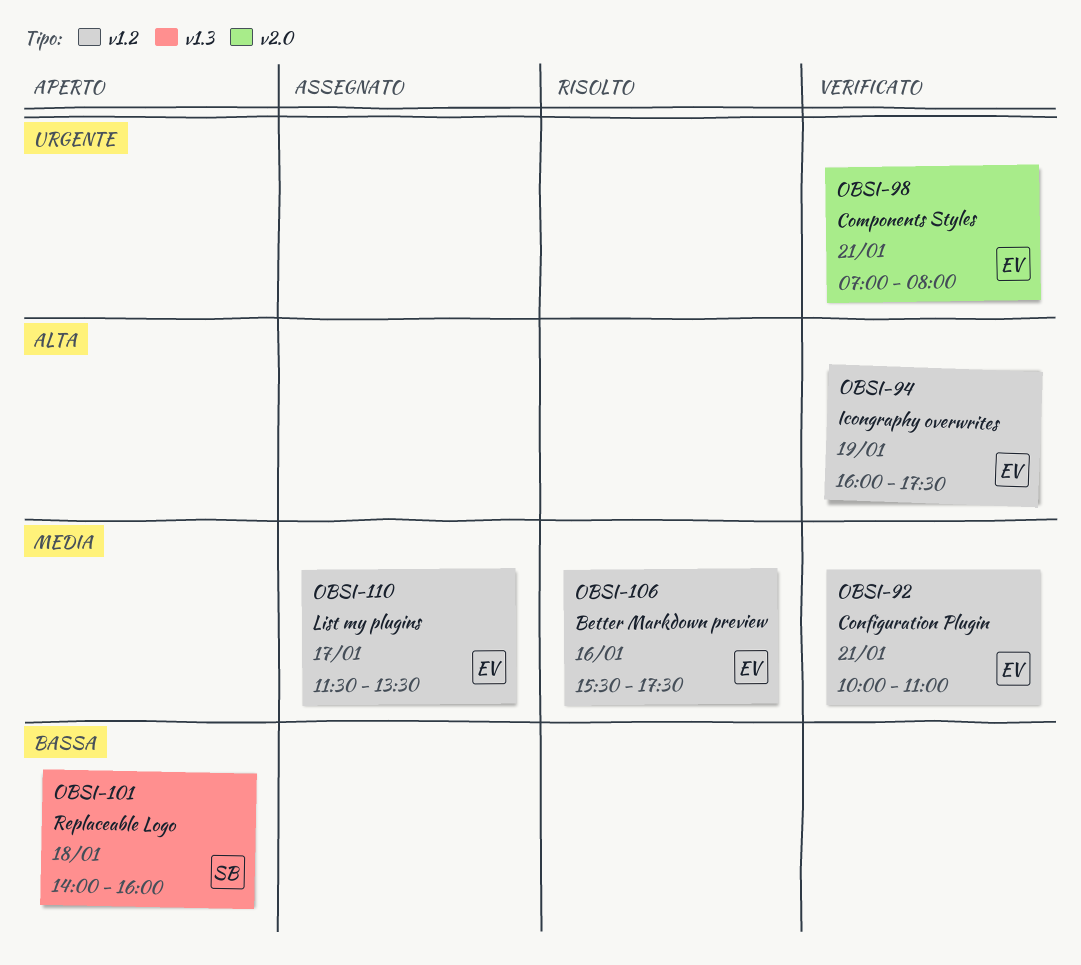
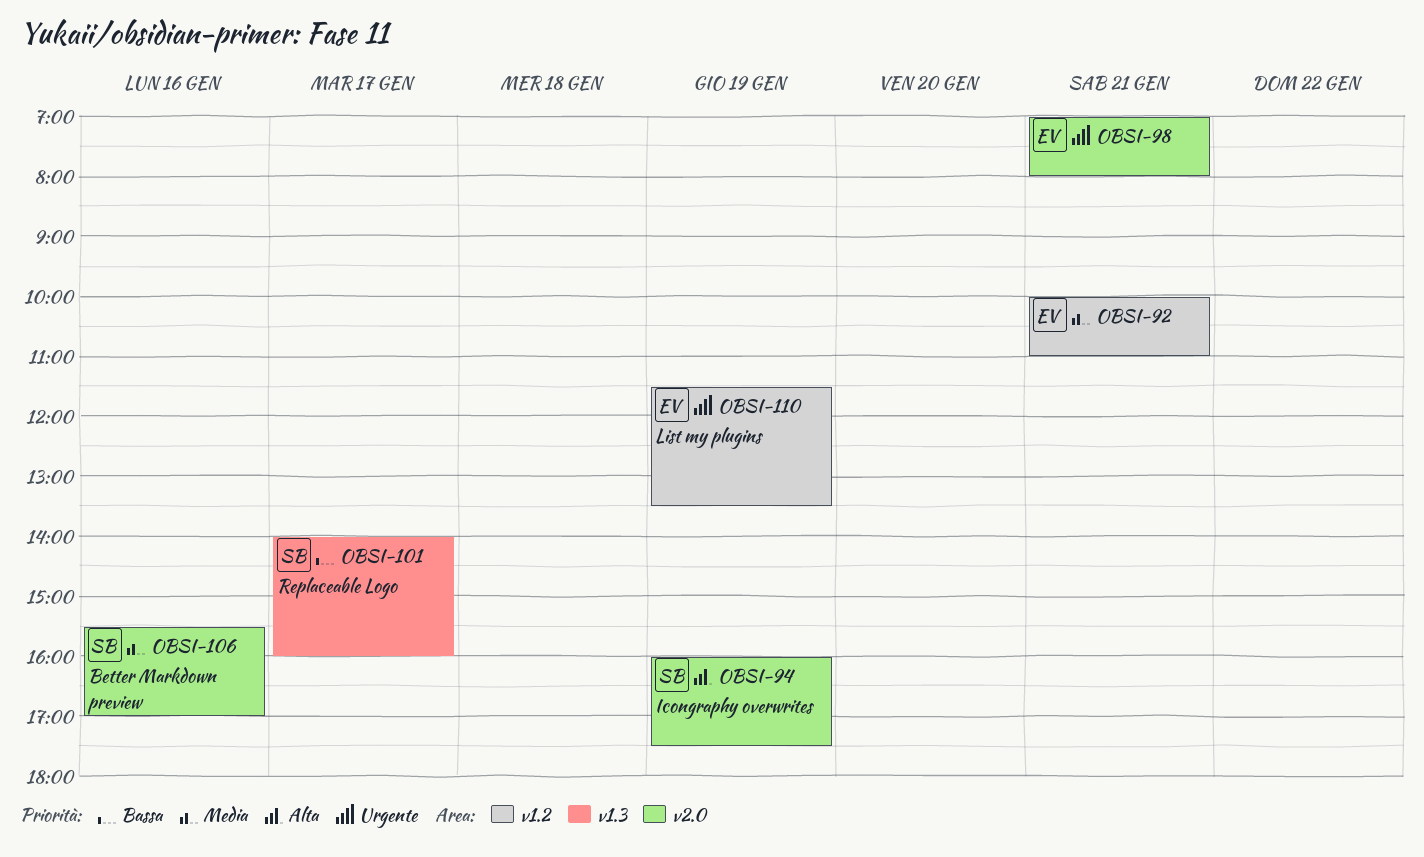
OBSI-94, owner: EV -> SB
OBSI-94, label: v1.2 -> v2.0
OBSI-101, day: Jan 18 -> Jan 17
OBSI-106, owner: EV -> SB
OBSI-106, label: v1.2 -> v2.0
OBSI-106, ends: 17:30 -> 17:00
OBSI-110, priority: Media -> Urgente
OBSI-110, day: Jan 17 -> Jan 19

